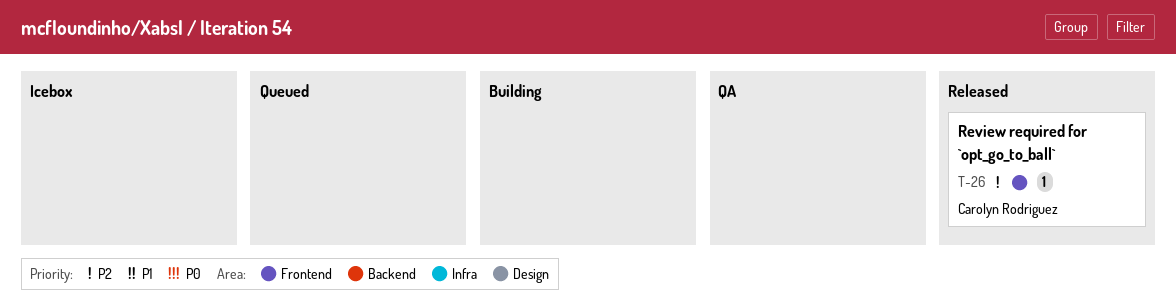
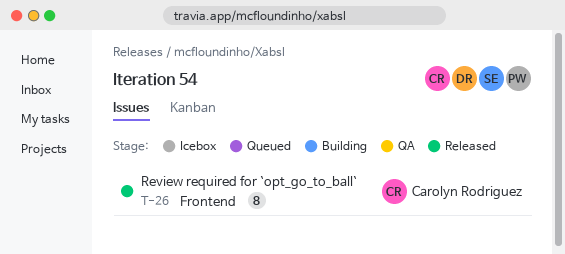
T-26, estimate: 1 -> 8

